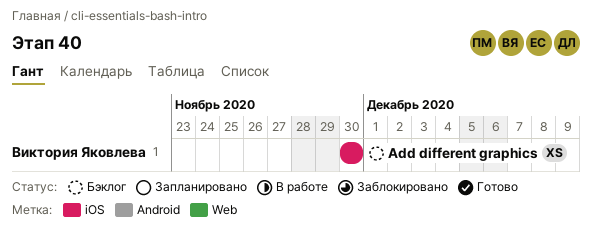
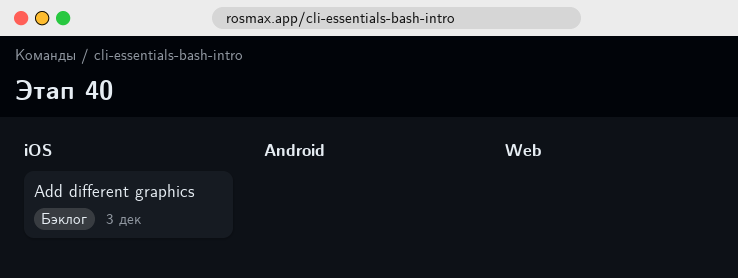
Add different graphics, due: Nov 30 -> Dec 3

